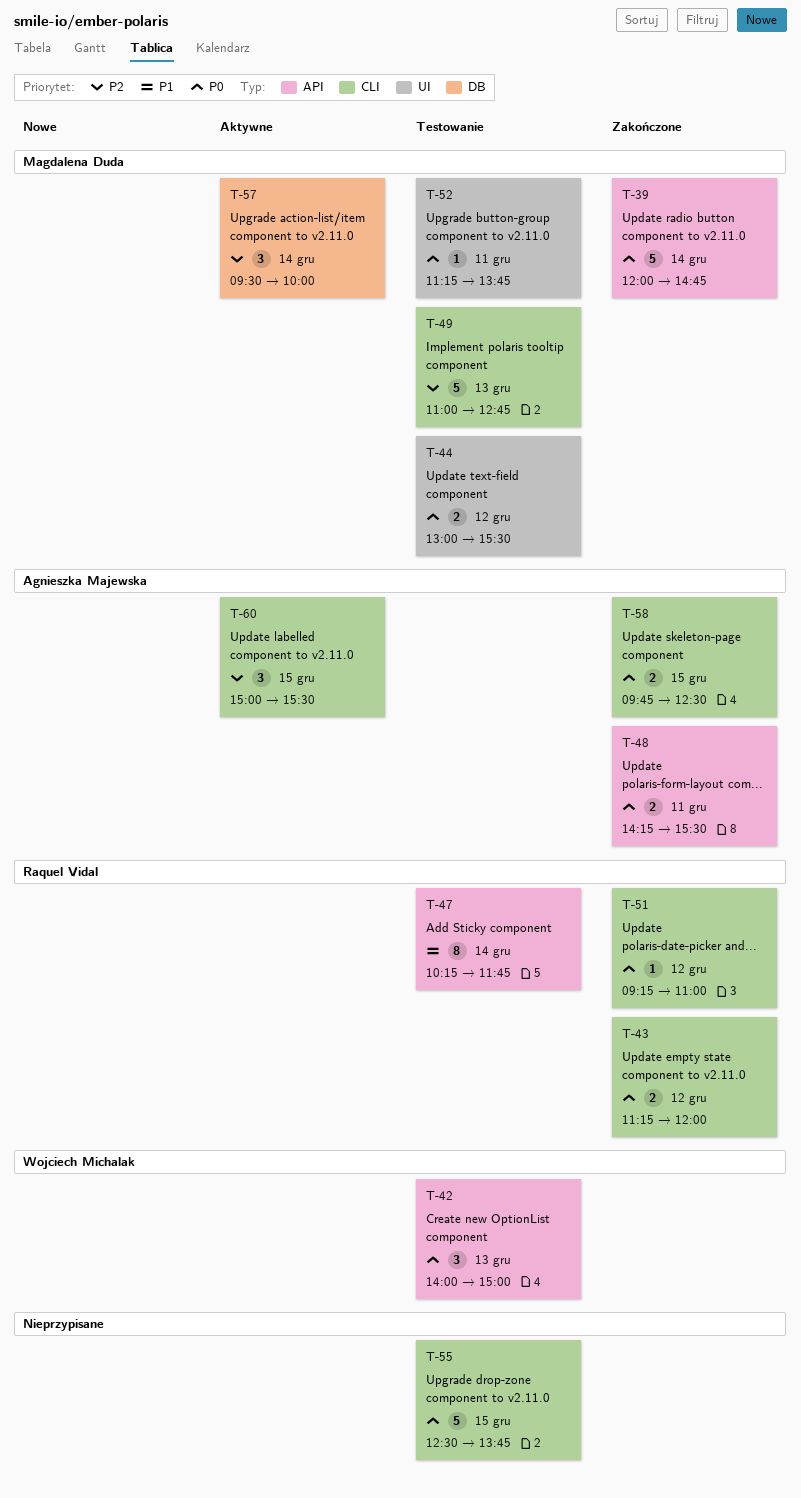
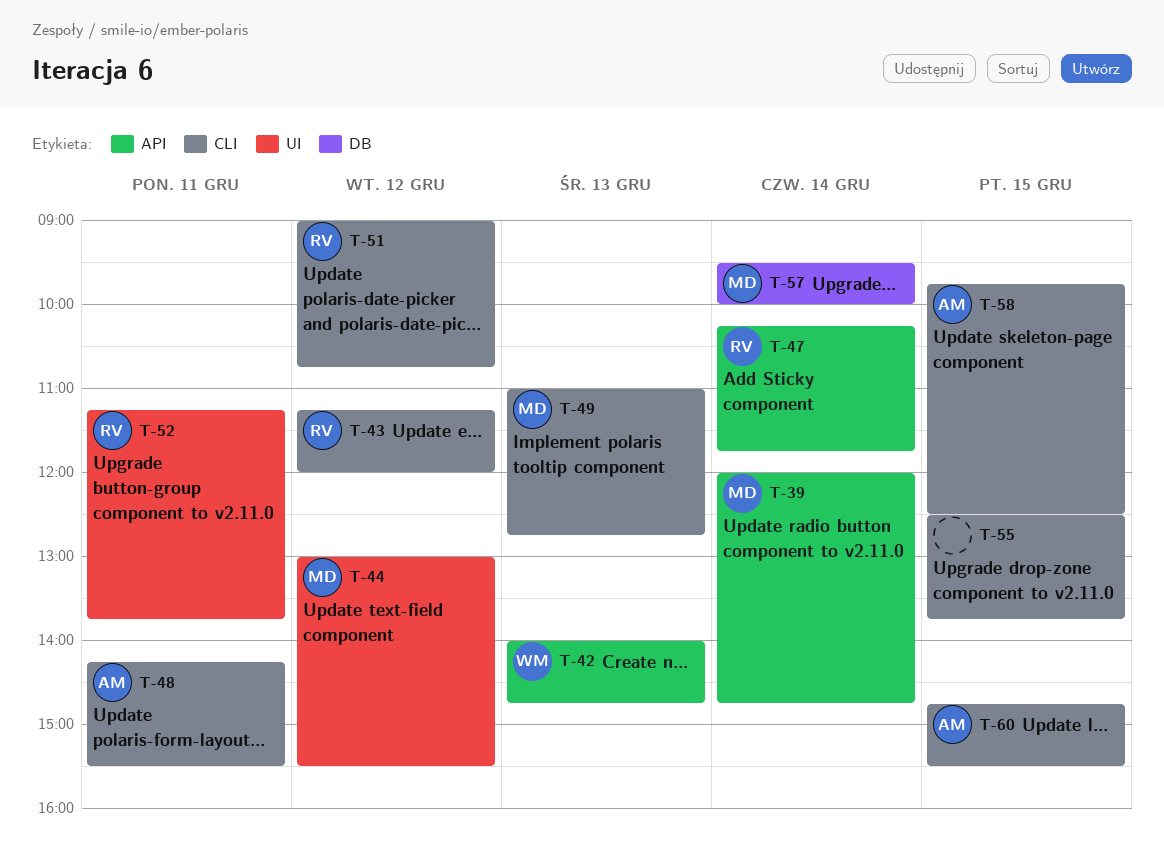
T-42, ends: 15:00 -> 14:45
T-48, label: API -> CLI
T-51, begins: 09:15 -> 09:00
T-51, ends: 11:00 -> 10:45
T-52, owner: Magdalena Duda -> Raquel Vidal
T-60, begins: 15:00 -> 14:45

